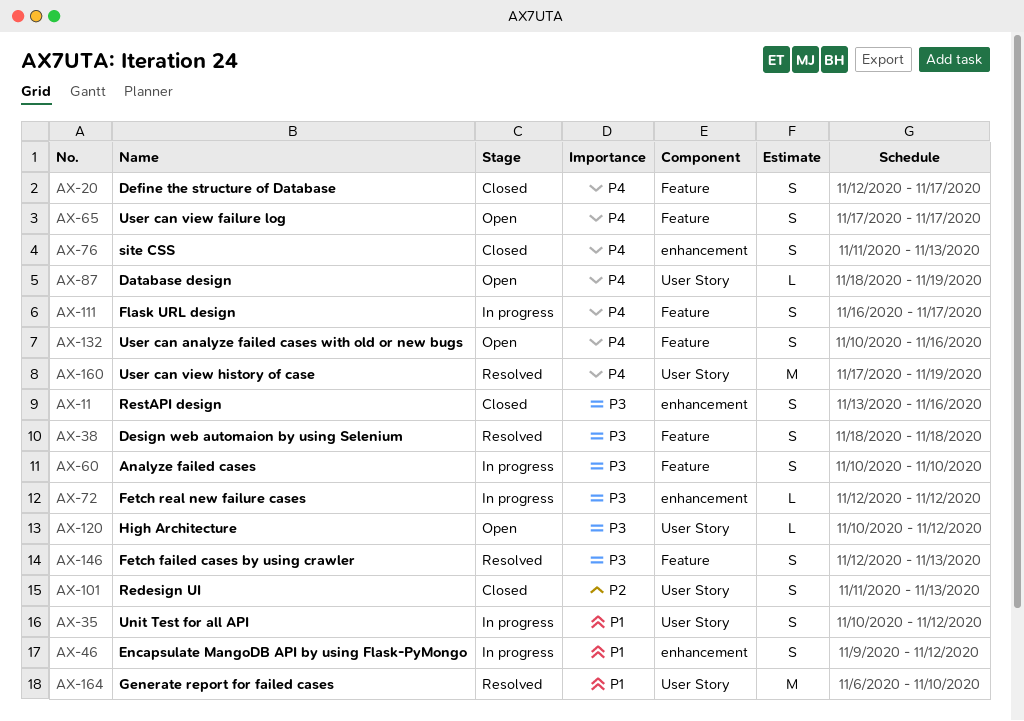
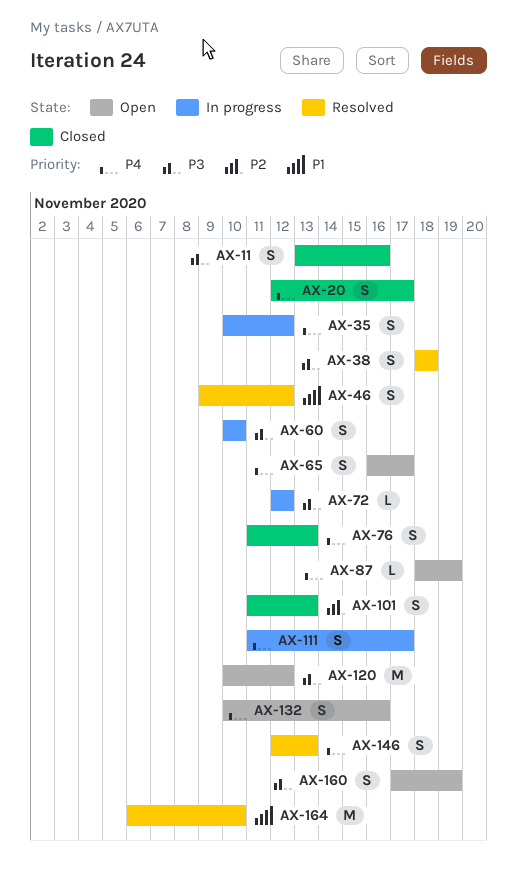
AX-35, priority: P1 -> P4
AX-46, status: In progress -> Resolved
AX-65, start: Nov 17 -> Nov 16
AX-111, start: Nov 16 -> Nov 11
AX-120, estimate: L -> M
AX-146, priority: P3 -> P4
AX-160, status: Resolved -> Open
AX-160, priority: P4 -> P3
AX-160, estimate: M -> S

